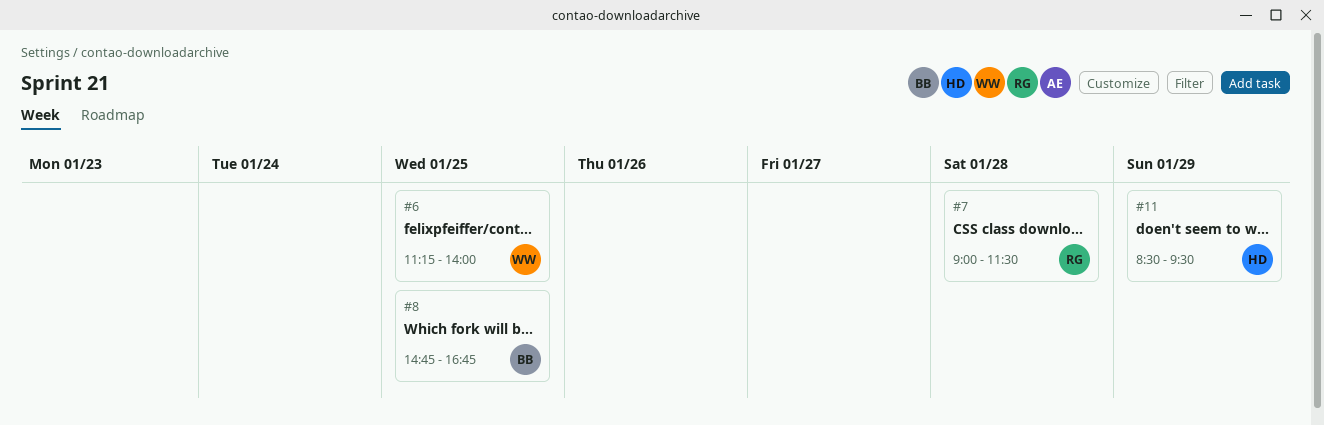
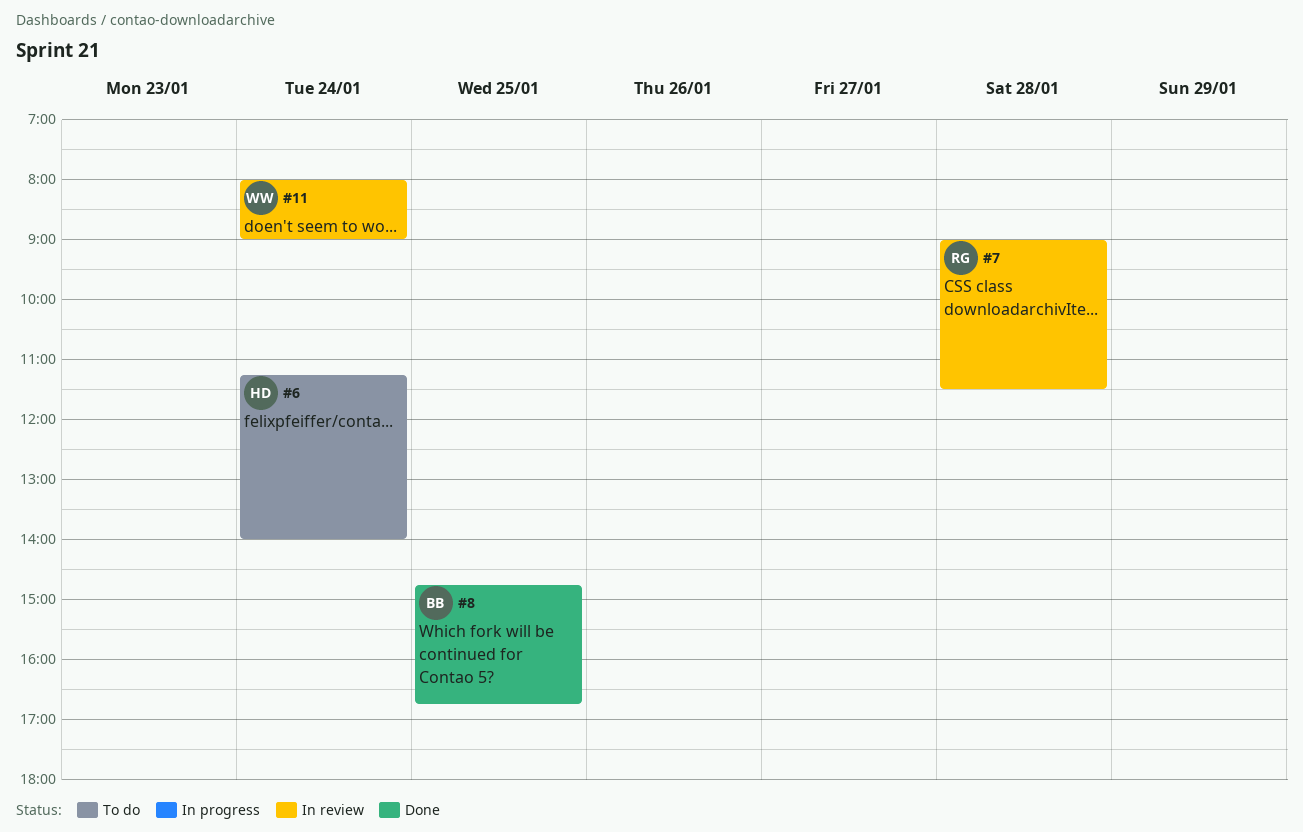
#6, owner: WW -> HD
#6, day: Jan 25 -> Jan 24
#11, owner: HD -> WW
#11, day: Jan 29 -> Jan 24
#11, begins: 08:30 -> 08:00
#11, ends: 09:30 -> 09:00

